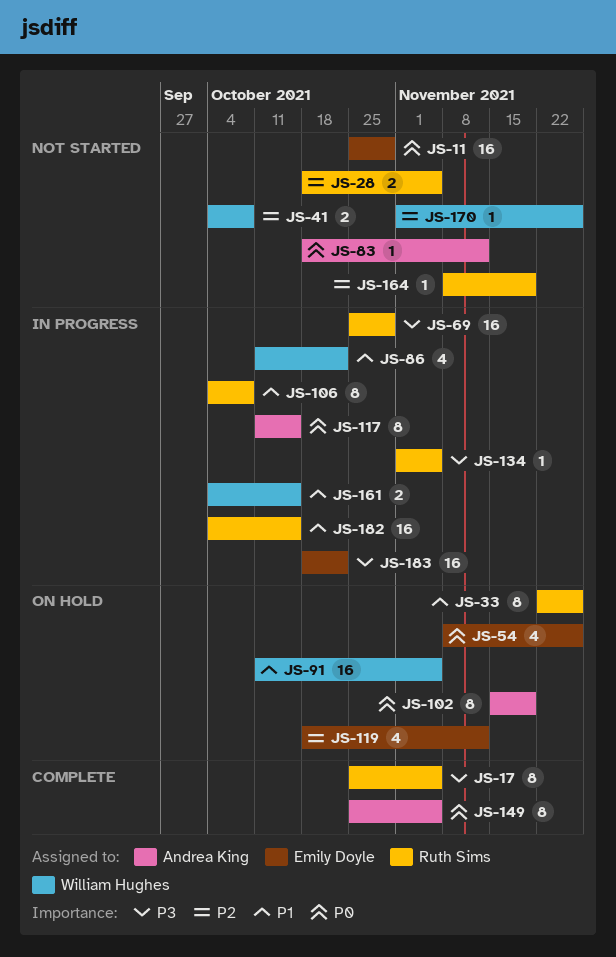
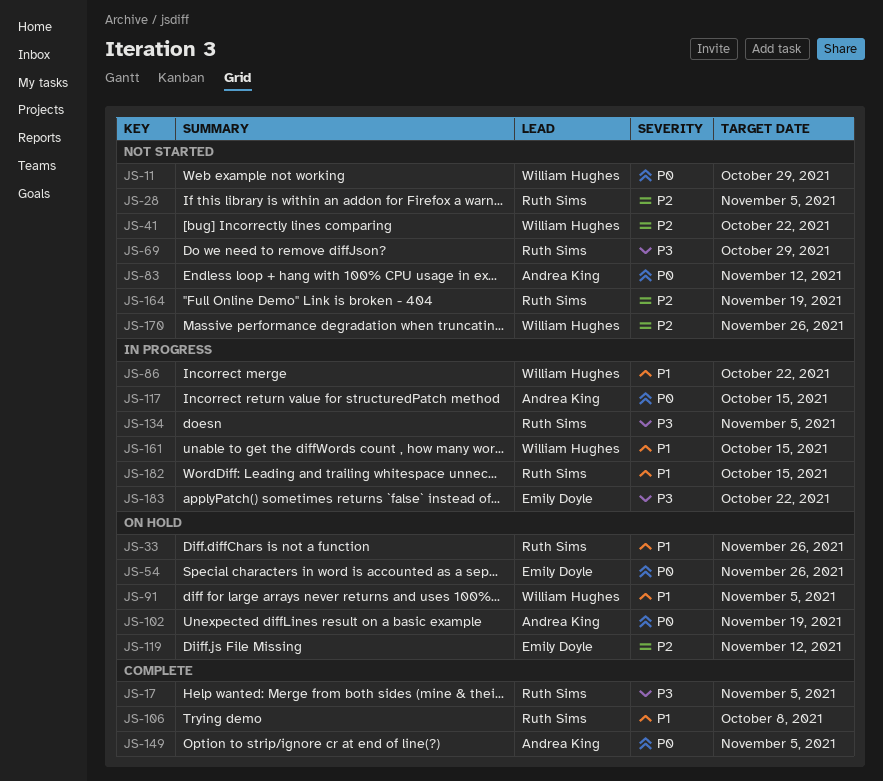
JS-11, owner: Emily Doyle -> William Hughes
JS-41, due: Oct 8 -> Oct 22
JS-69, status: In progress -> Not started
JS-106, status: In progress -> Complete

